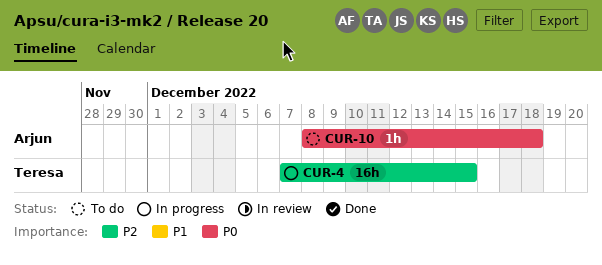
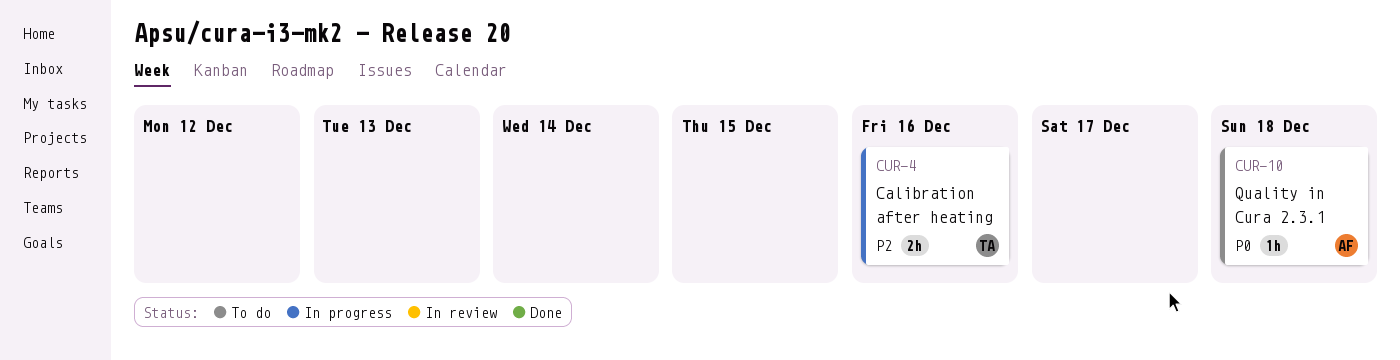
CUR-4, estimate: 16h -> 2h
CUR-4, due: Dec 15 -> Dec 16

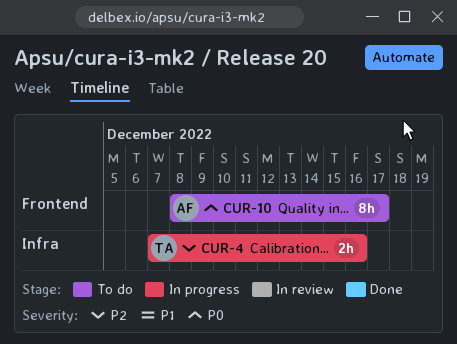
CUR-10, estimate: 1h -> 8h
CUR-10, due: Dec 18 -> Dec 17

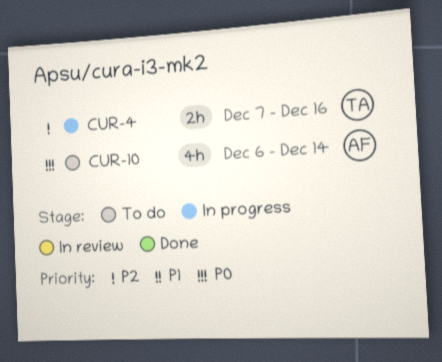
CUR-10, estimate: 8h -> 4h
CUR-10, start: Dec 8 -> Dec 6
CUR-10, due: Dec 17 -> Dec 14

